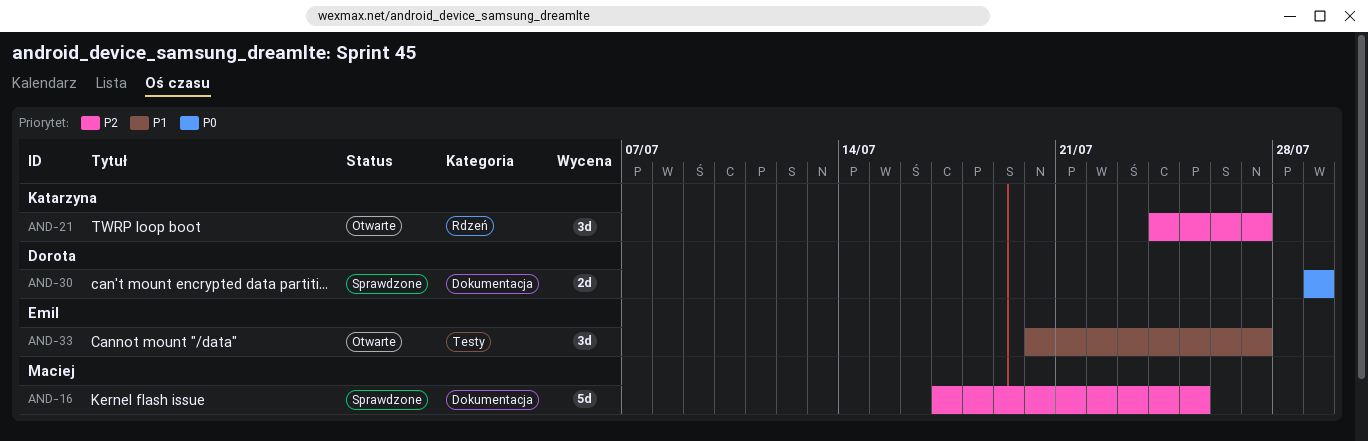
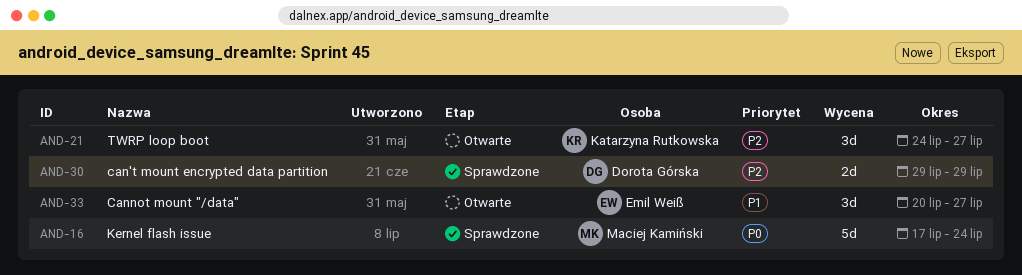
AND-16, priority: P2 -> P0
AND-16, due: Jul 25 -> Jul 24
AND-30, priority: P0 -> P2

